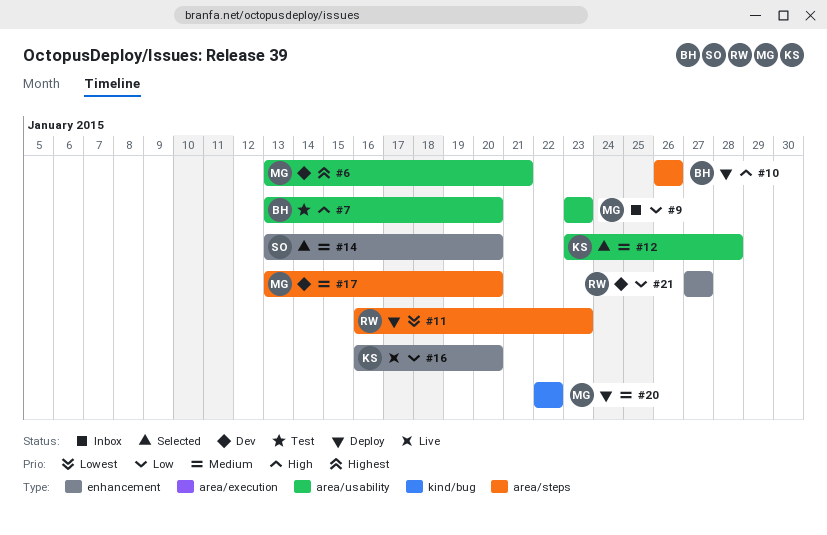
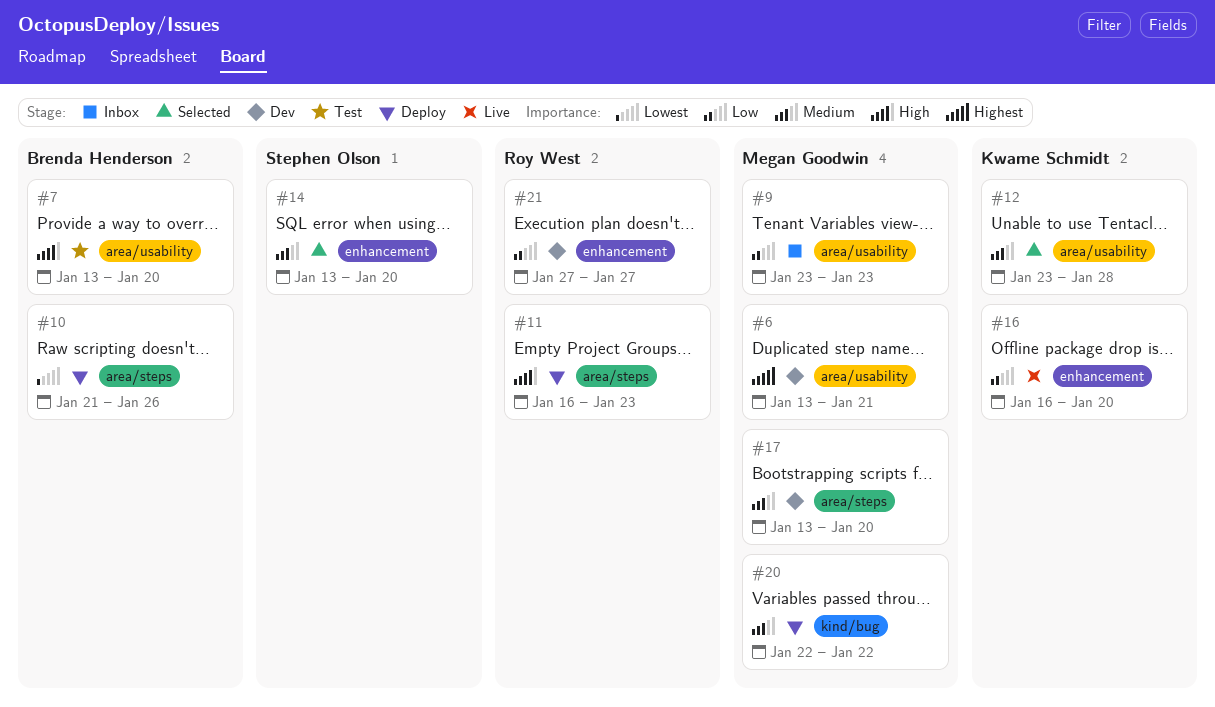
#10, priority: High -> Lowest
#10, start: Jan 26 -> Jan 21
#11, priority: Lowest -> High

